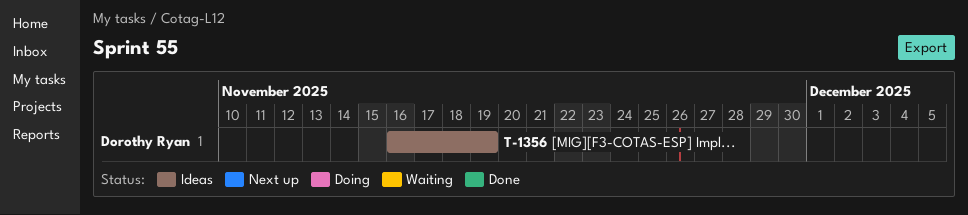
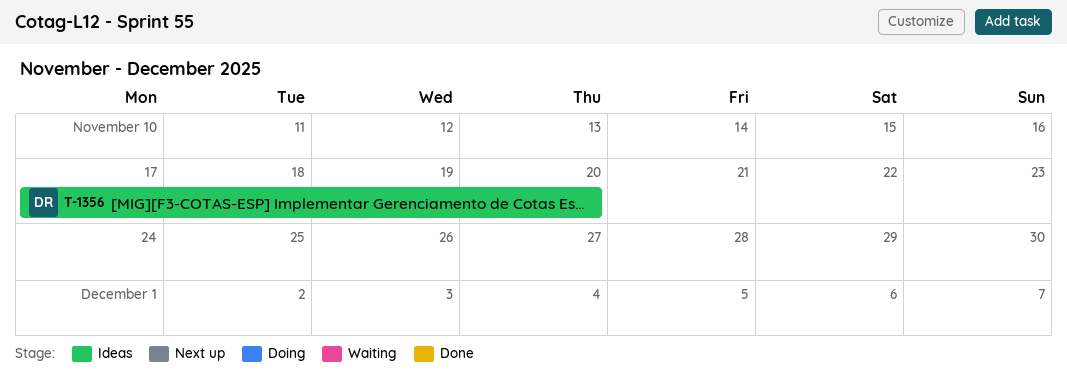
T-1356, start: Nov 16 -> Nov 17
T-1356, due: Nov 19 -> Nov 20

